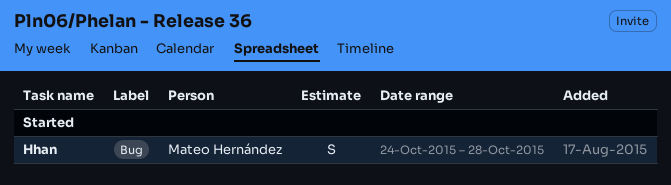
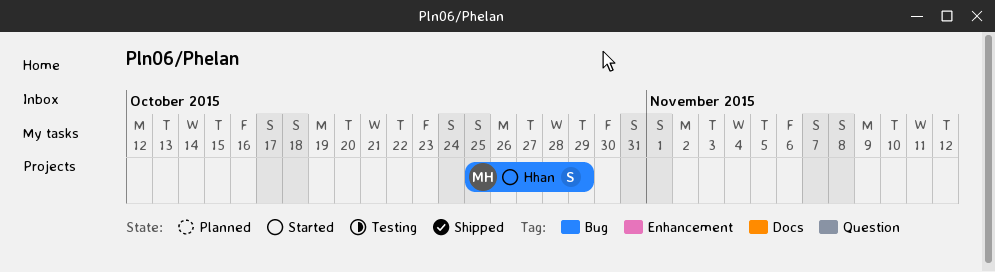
Hhan, start: Oct 24 -> Oct 25
Hhan, due: Oct 28 -> Oct 29

